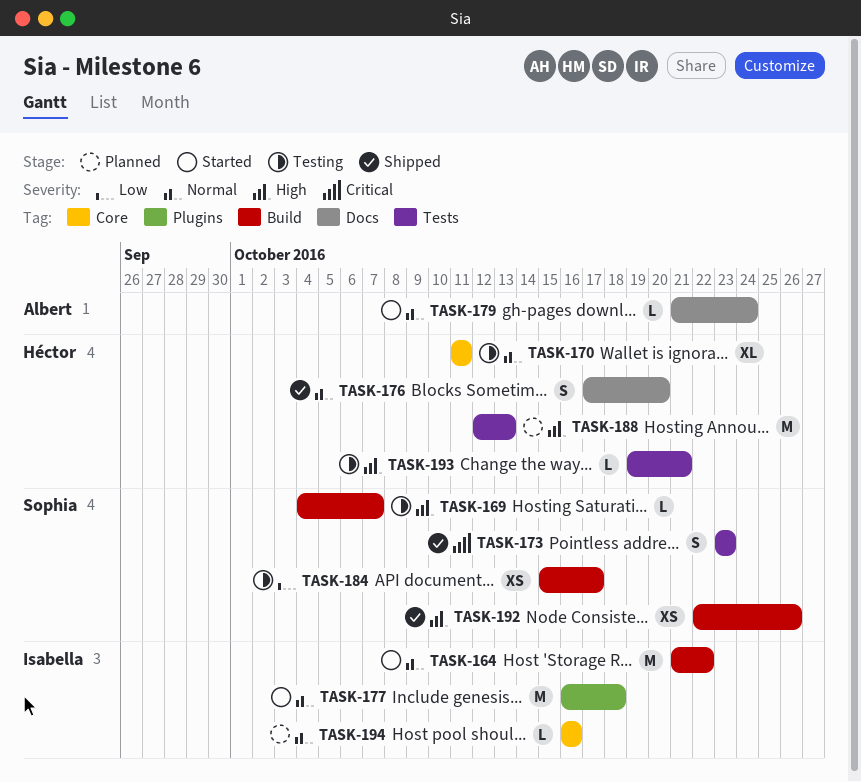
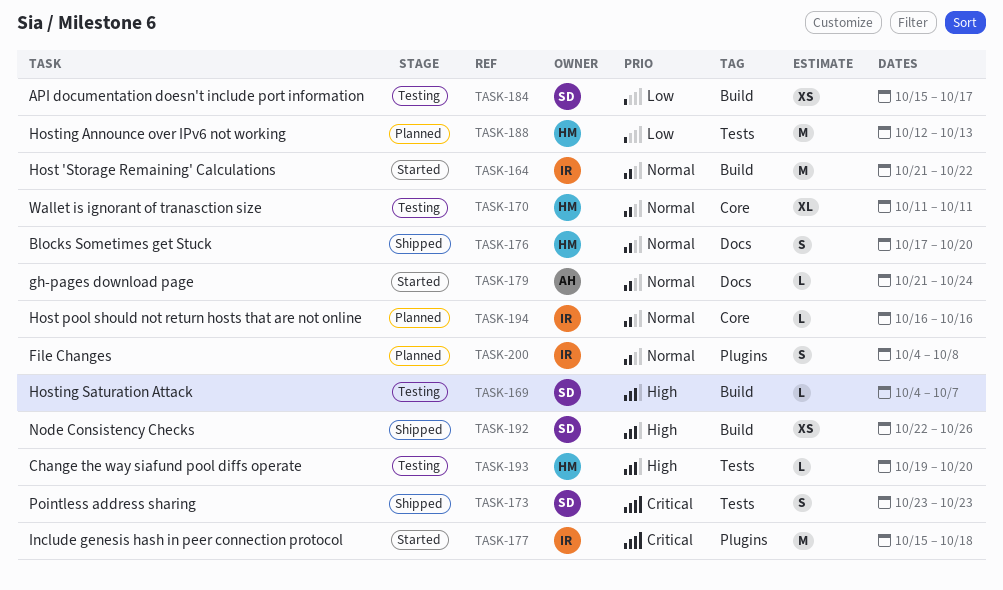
TASK-177, priority: Normal -> Critical
TASK-177, start: Oct 16 -> Oct 15
TASK-188, priority: High -> Low
TASK-193, due: Oct 21 -> Oct 20
TASK-200: none -> present

